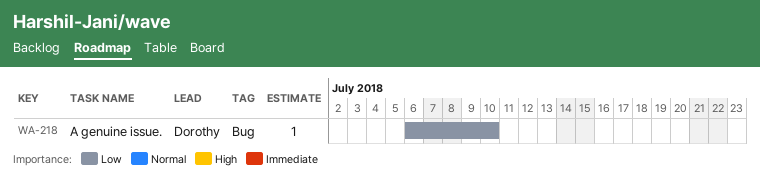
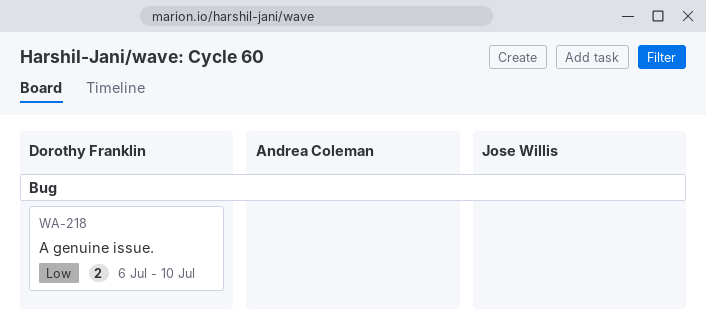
WA-218, estimate: 1 -> 2

